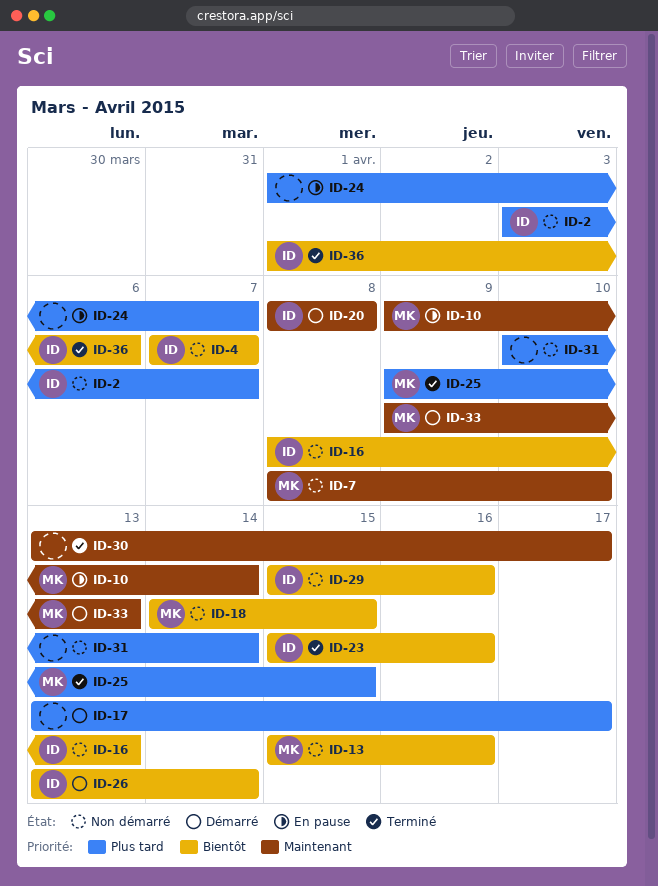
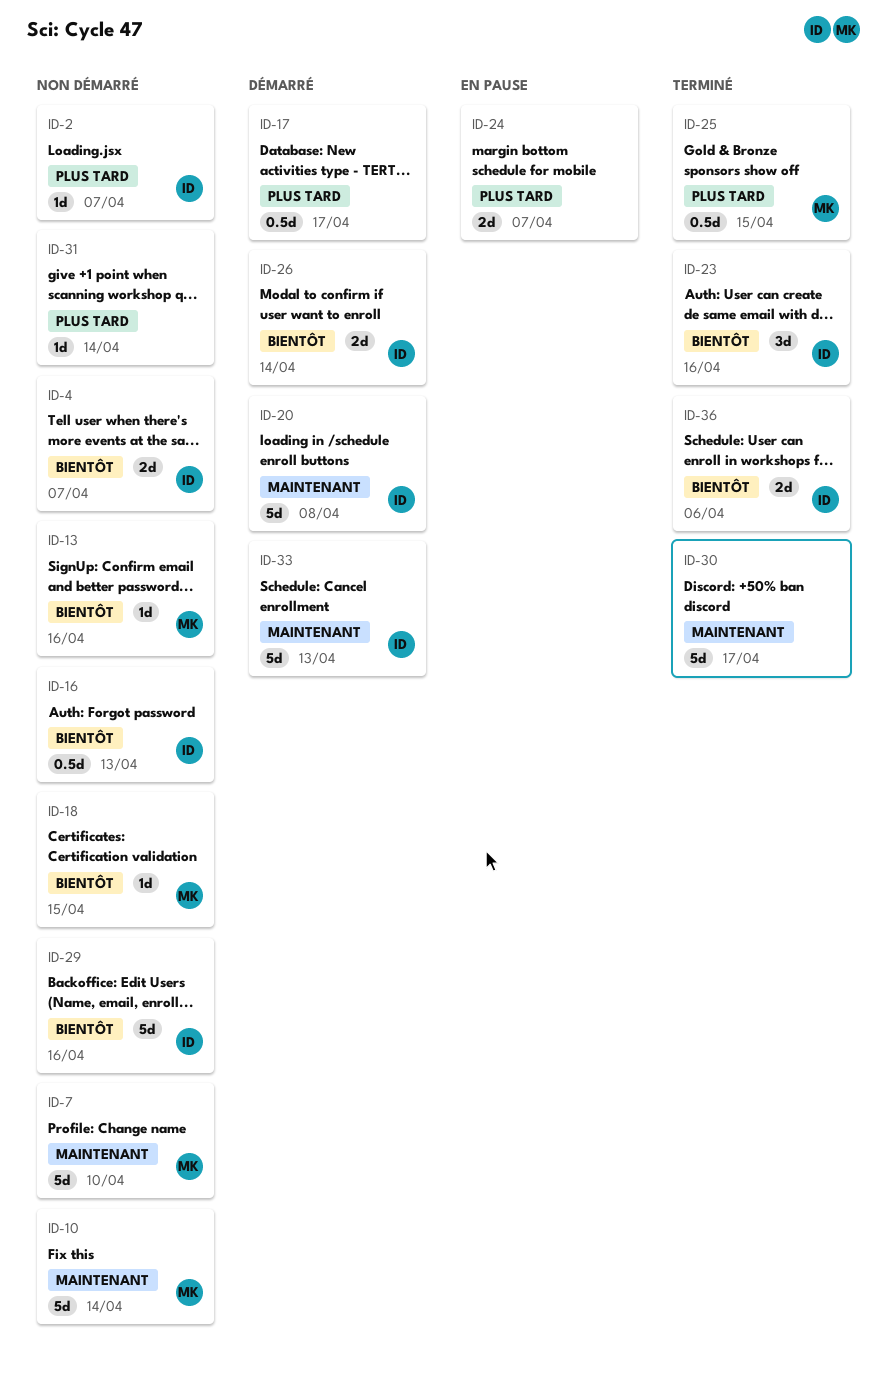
ID-10, status: En pause -> Non démarré
ID-33, owner: MK -> ID

